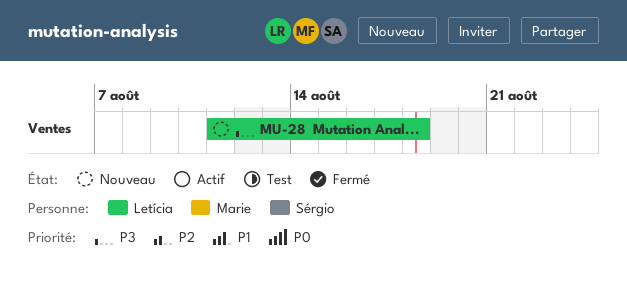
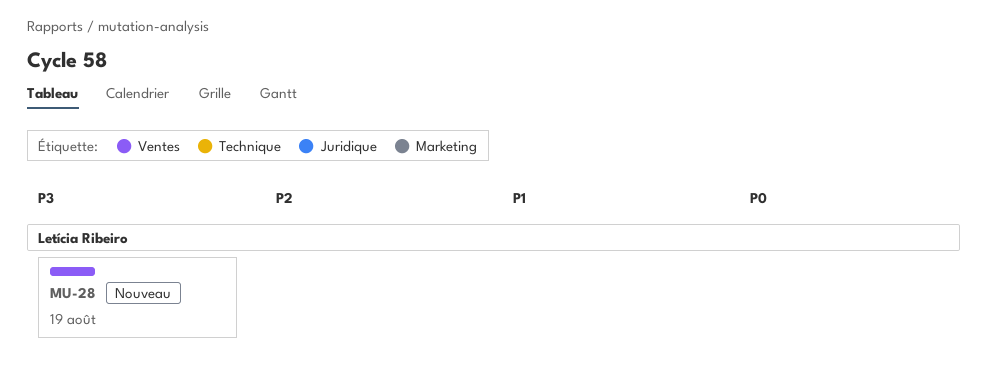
MU-28, due: Aug 18 -> Aug 19

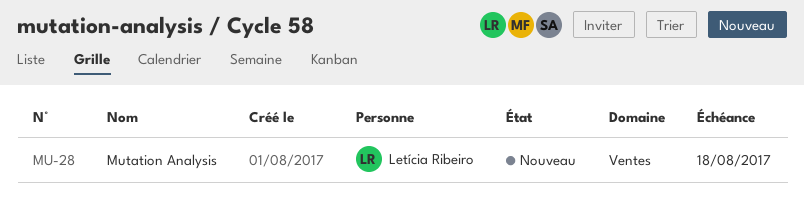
MU-28, due: Aug 19 -> Aug 18

